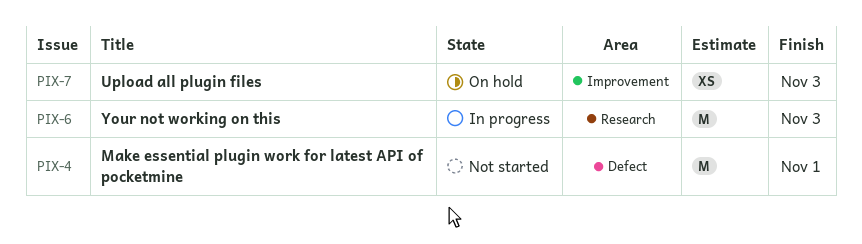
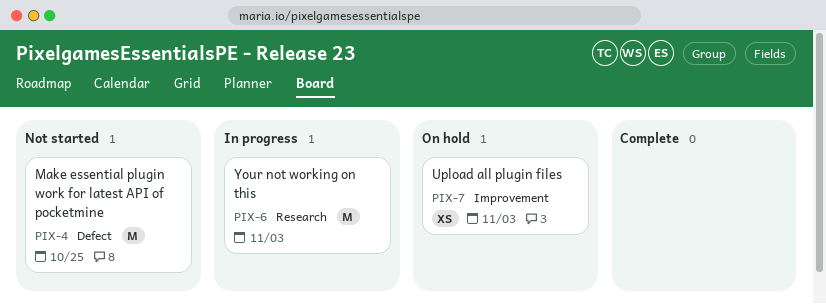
PIX-4, due: Nov 1 -> Oct 25

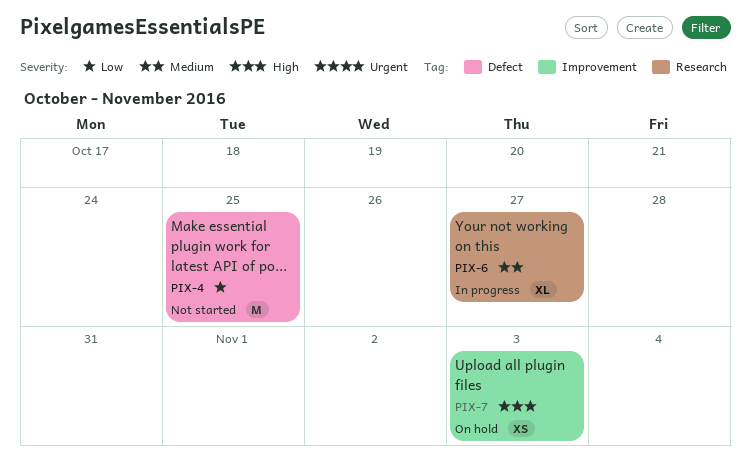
PIX-6, estimate: M -> XL
PIX-6, due: Nov 3 -> Oct 27

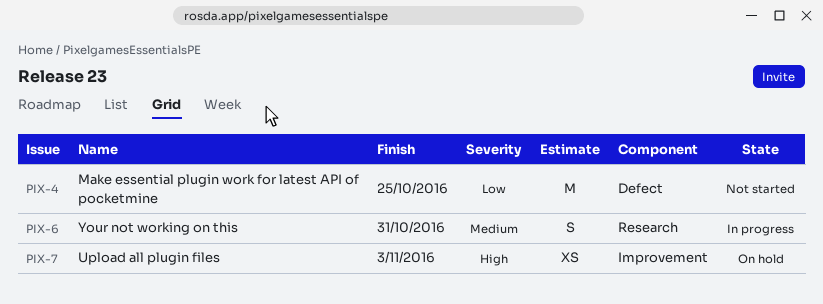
PIX-6, estimate: XL -> S
PIX-6, due: Oct 27 -> Oct 31

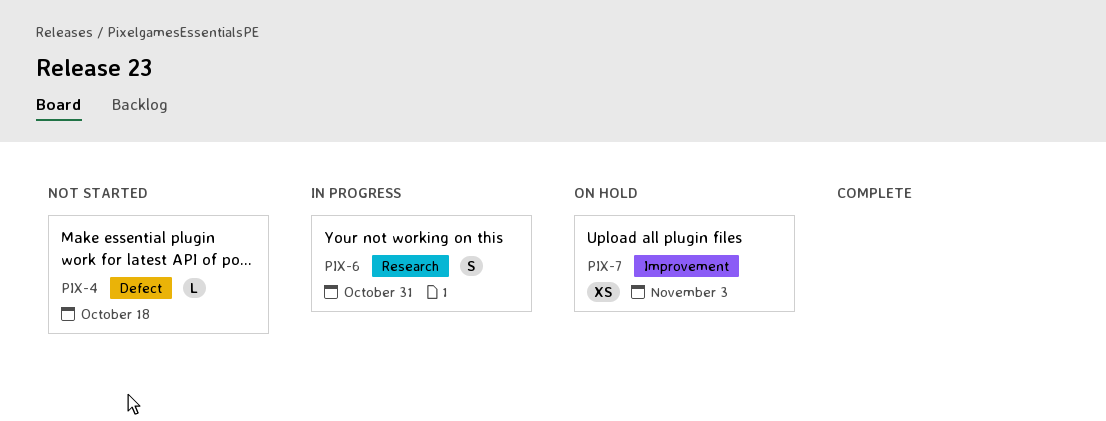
PIX-4, estimate: M -> L
PIX-4, due: Oct 25 -> Oct 18

